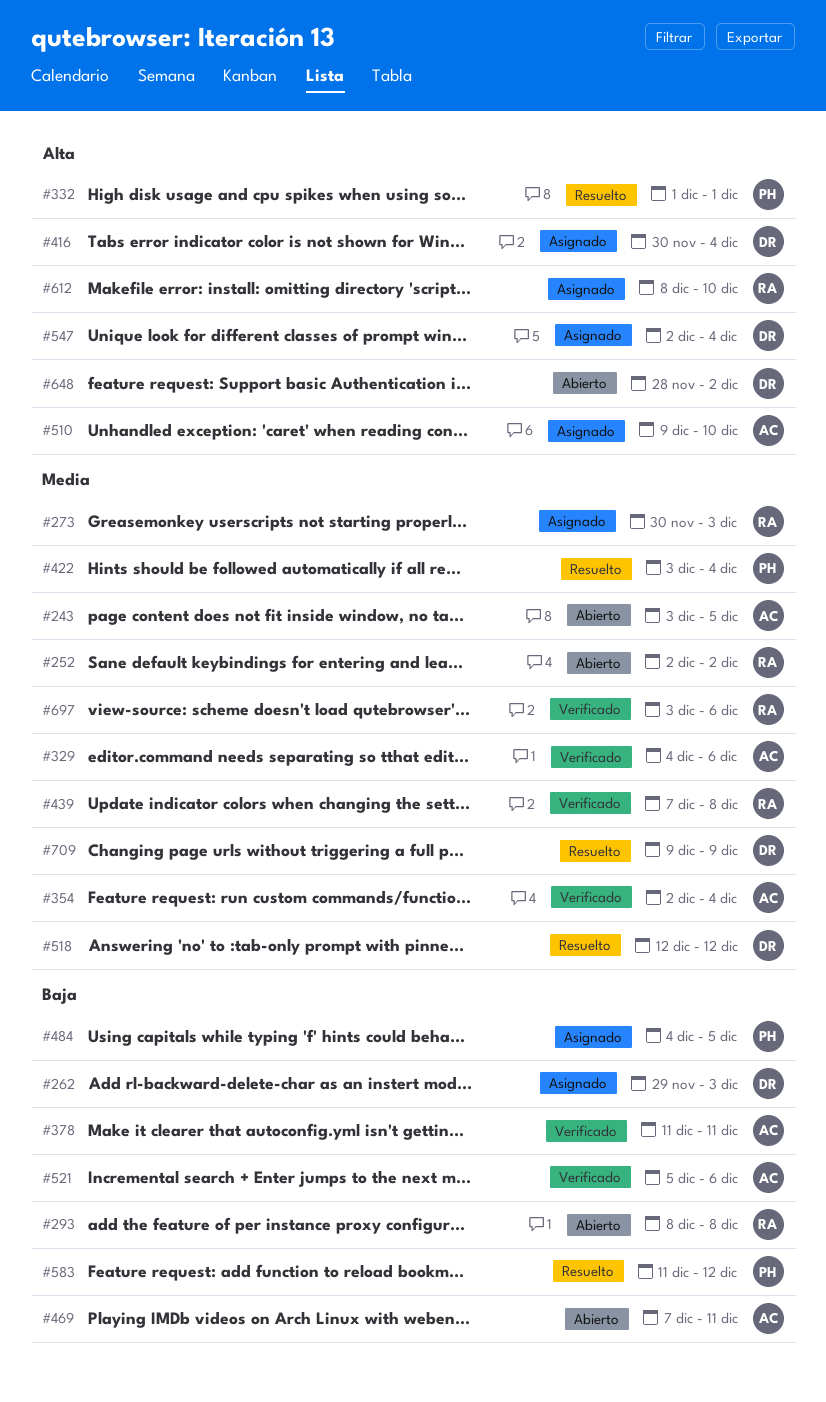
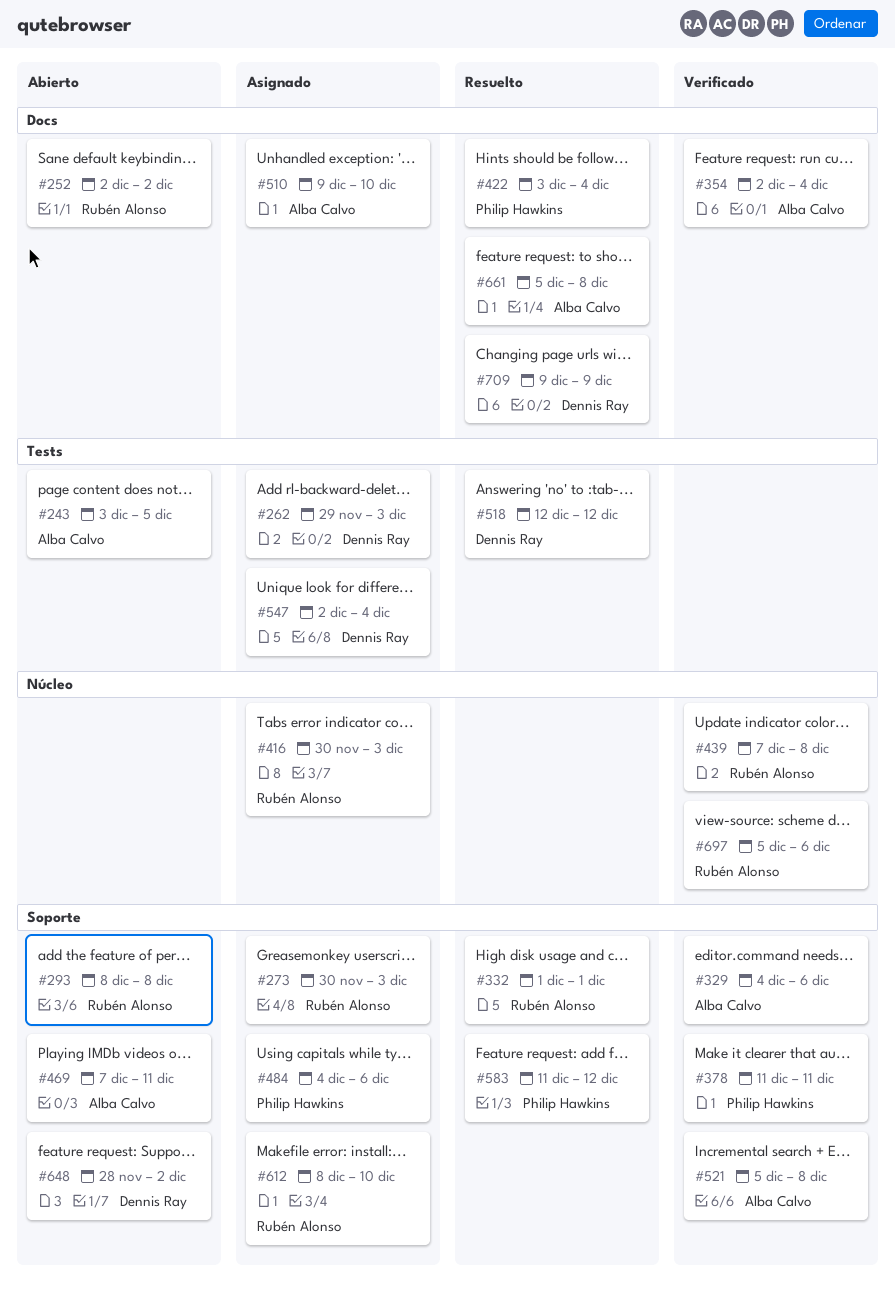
#332, owner: Philip Hawkins -> Rubén Alonso
#378, owner: Alba Calvo -> Philip Hawkins
#416, owner: Dennis Ray -> Rubén Alonso
#416, due: Dec 4 -> Dec 3
#484, due: Dec 5 -> Dec 6
#521, due: Dec 6 -> Dec 8
#661: none -> present
#697, start: Dec 3 -> Dec 5

